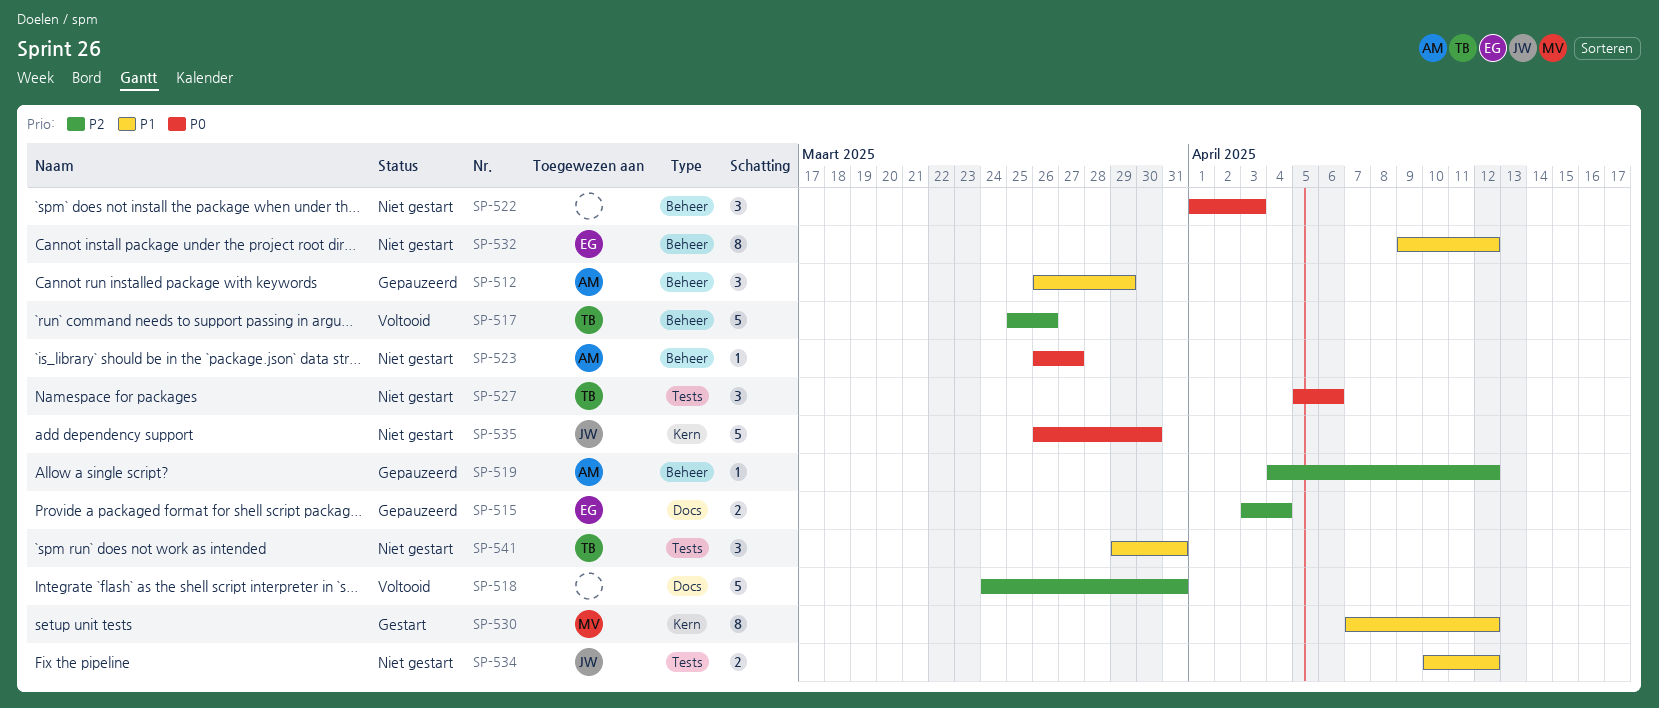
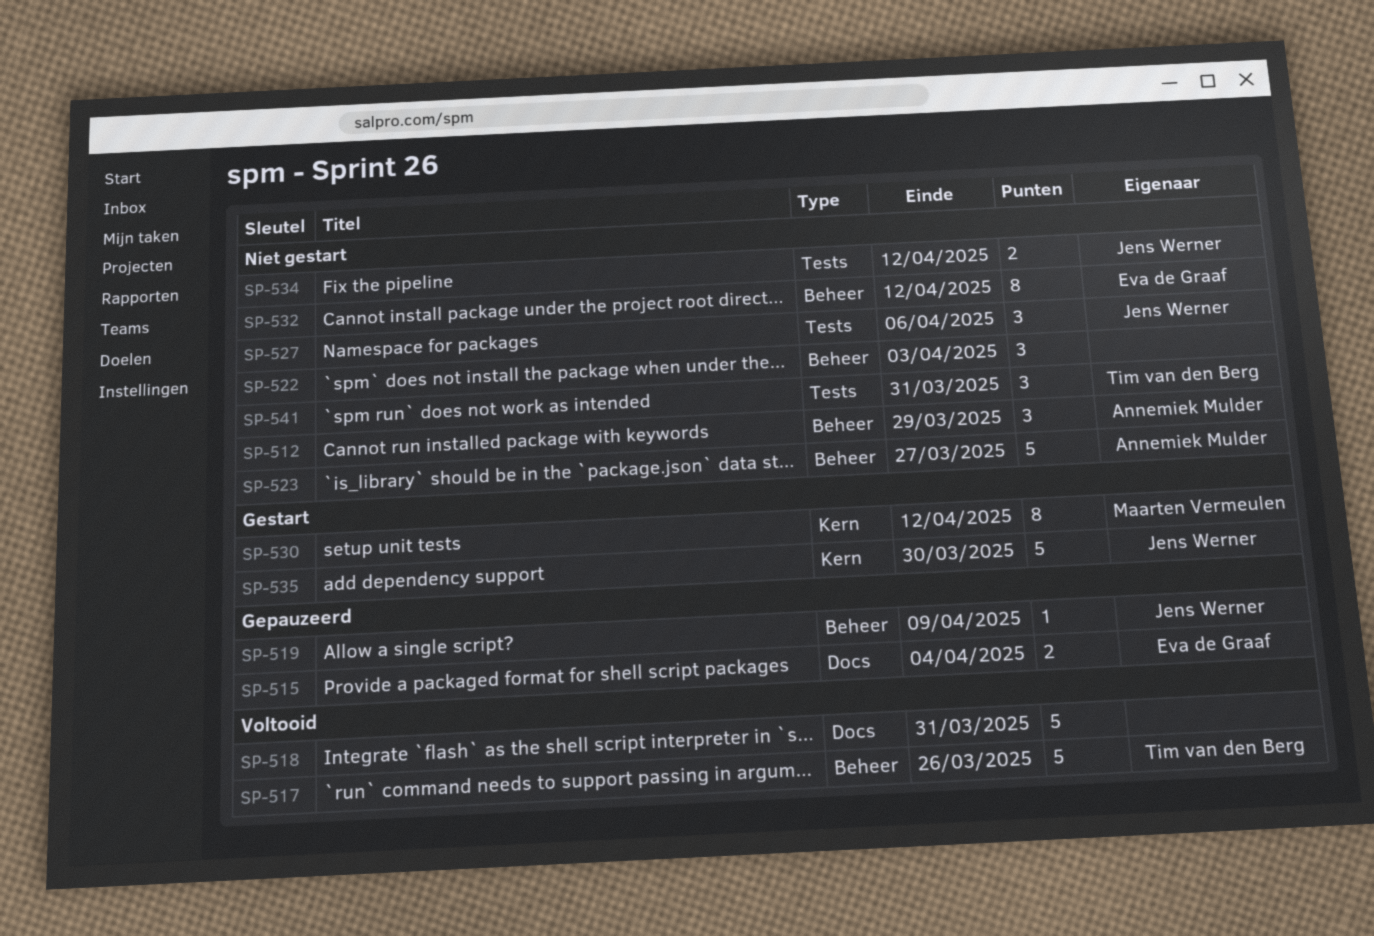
SP-512, status: Gepauzeerd -> Niet gestart
SP-519, owner: Annemiek Mulder -> Jens Werner
SP-519, due: Apr 12 -> Apr 9
SP-523, estimate: 1 -> 5
SP-527, owner: Tim van den Berg -> Jens Werner
SP-535, status: Niet gestart -> Gestart

